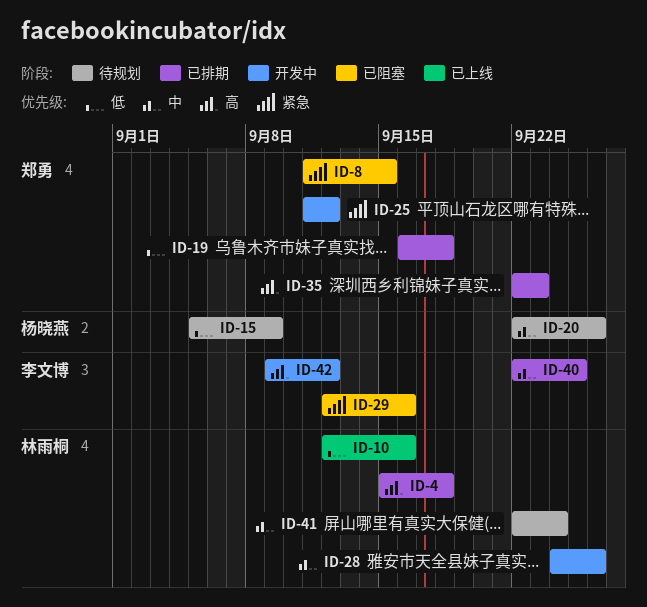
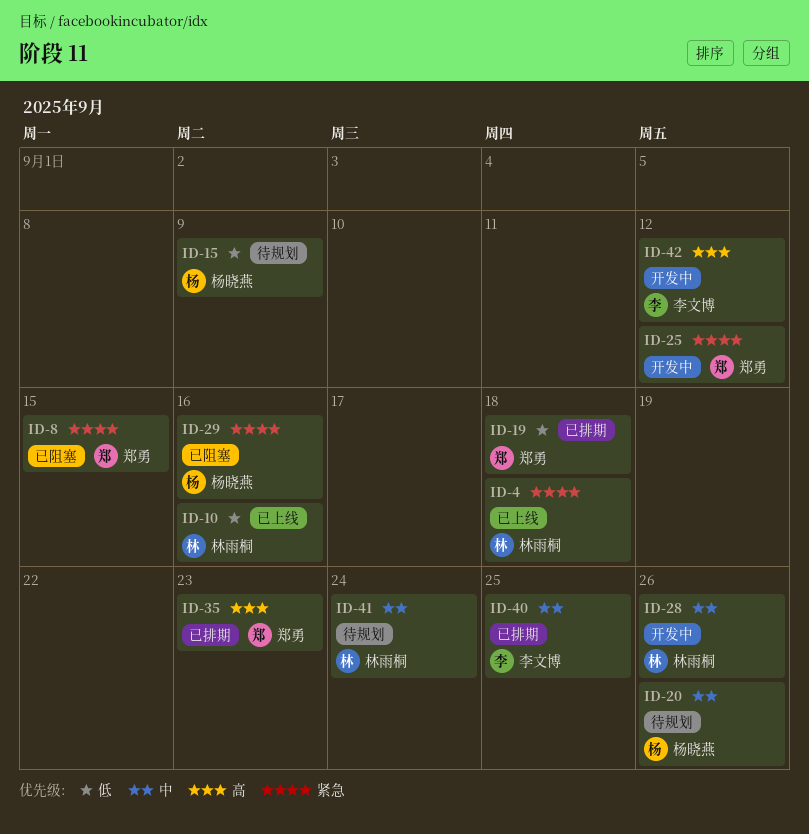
ID-4, status: 已排期 -> 已上线
ID-4, priority: 高 -> 紧急
ID-29, owner: 李文博 -> 杨晓燕

